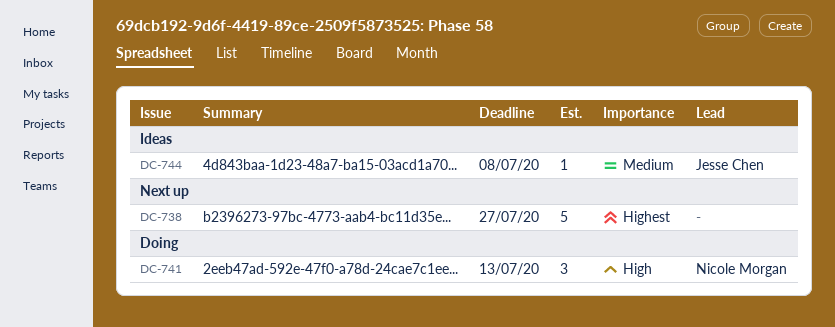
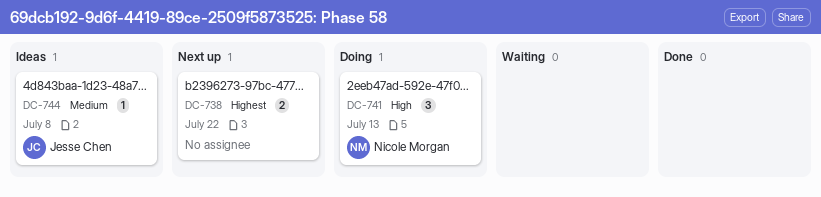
DC-738, estimate: 5 -> 2
DC-738, due: Jul 27 -> Jul 22

